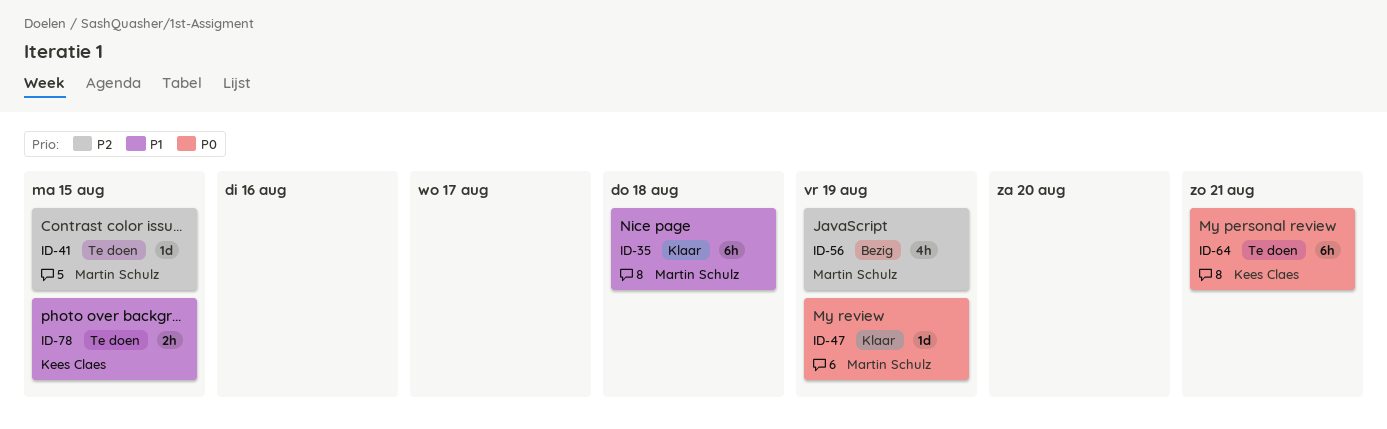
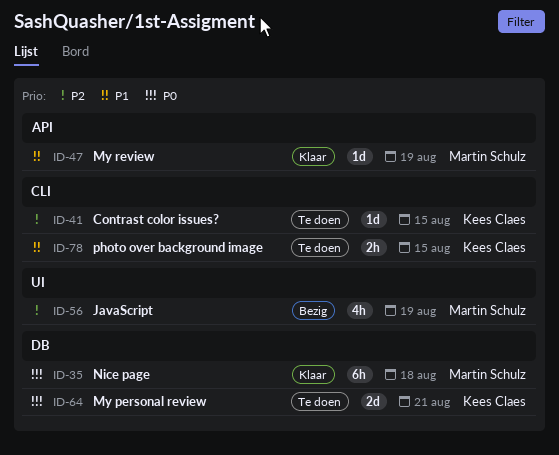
ID-35, priority: P1 -> P0
ID-41, owner: Martin Schulz -> Kees Claes
ID-47, priority: P0 -> P1
ID-64, estimate: 6h -> 2d

